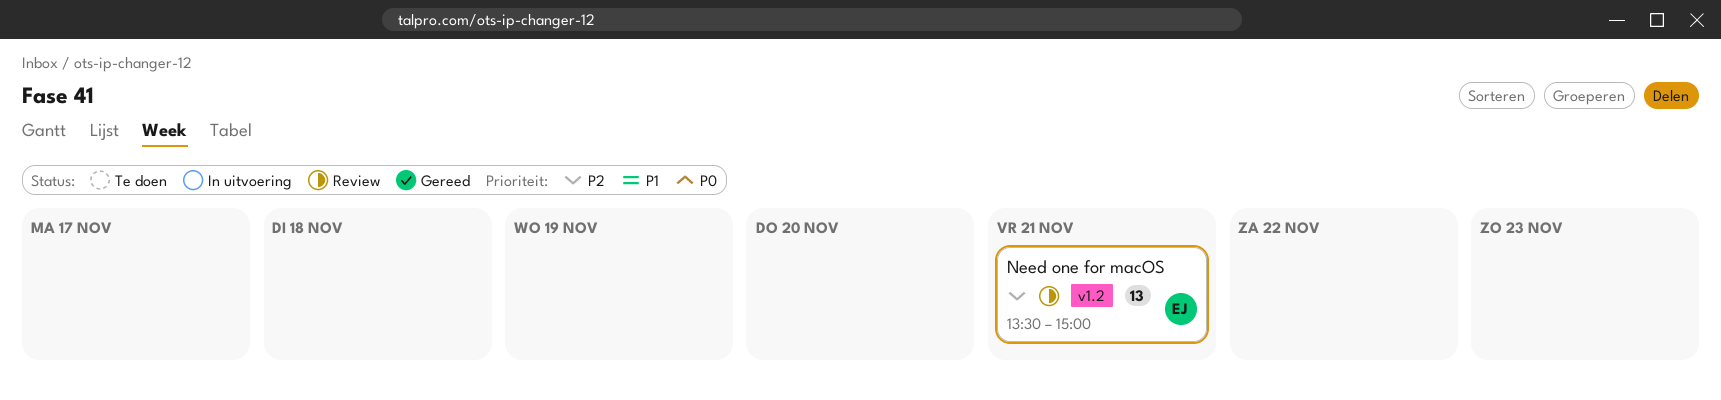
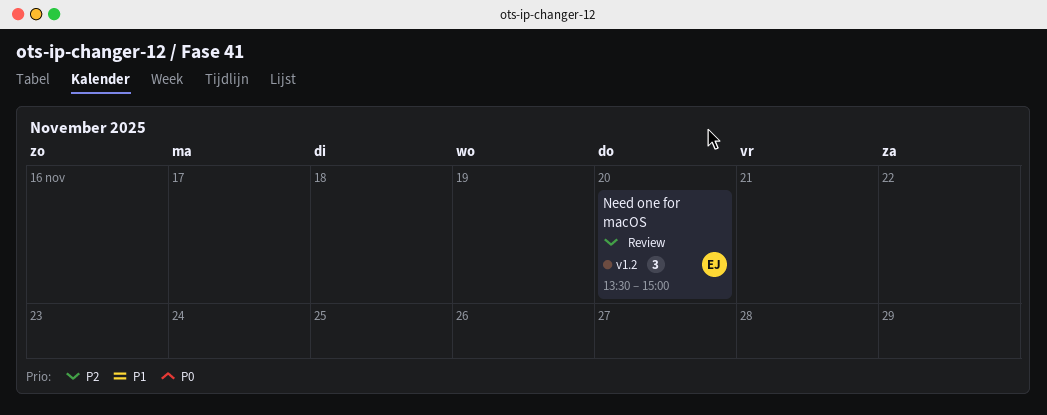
Need one for macOS, estimate: 13 -> 3
Need one for macOS, day: Nov 21 -> Nov 20

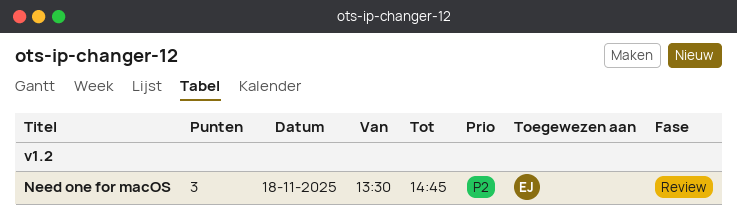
Need one for macOS, day: Nov 20 -> Nov 18
Need one for macOS, ends: 15:00 -> 14:45

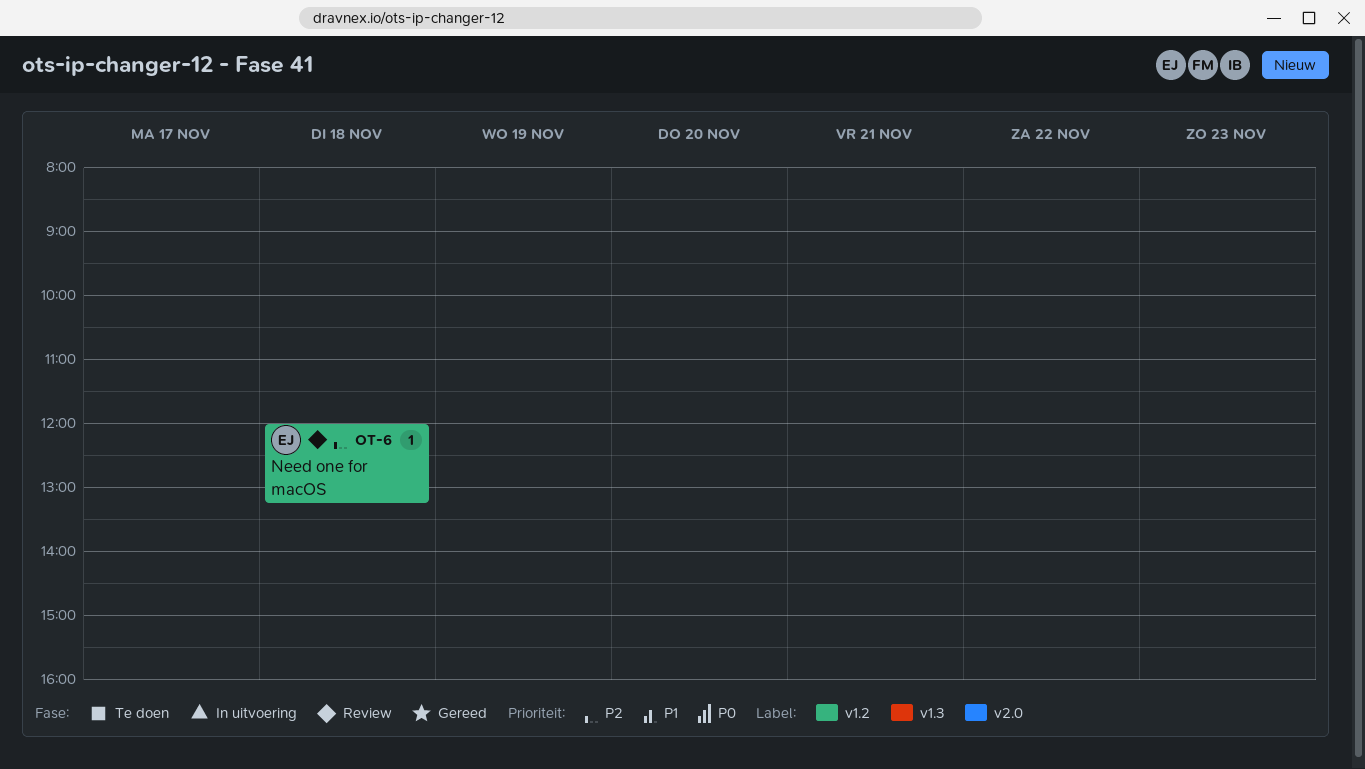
Need one for macOS, estimate: 3 -> 1
Need one for macOS, begins: 13:30 -> 12:00
Need one for macOS, ends: 14:45 -> 13:15

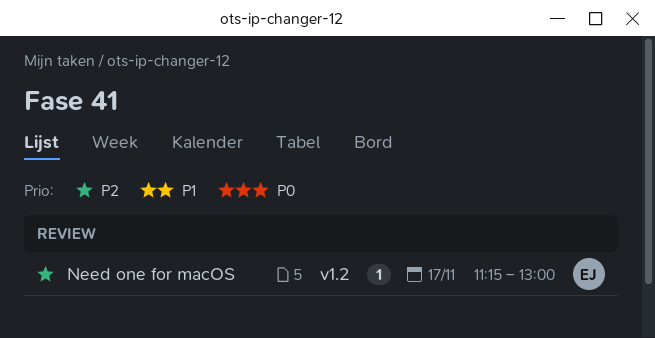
Need one for macOS, day: Nov 18 -> Nov 17
Need one for macOS, begins: 12:00 -> 11:15
Need one for macOS, ends: 13:15 -> 13:00

